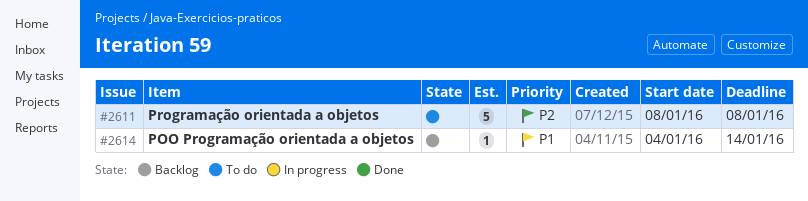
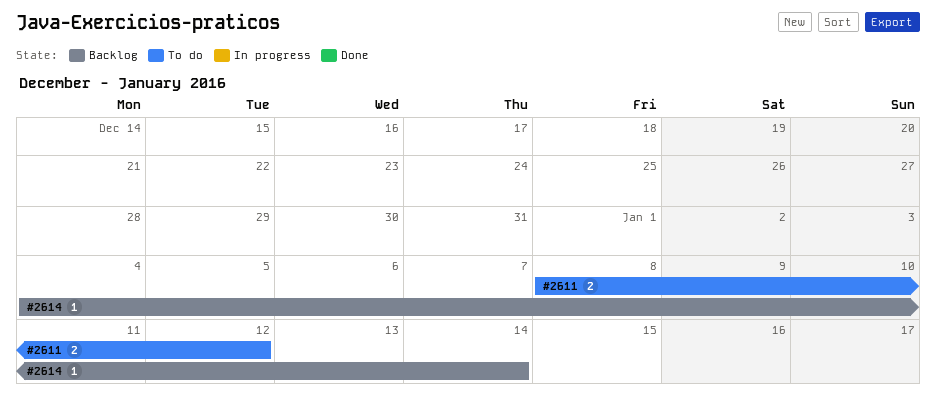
#2611, estimate: 5 -> 2
#2611, due: Jan 8 -> Jan 12

